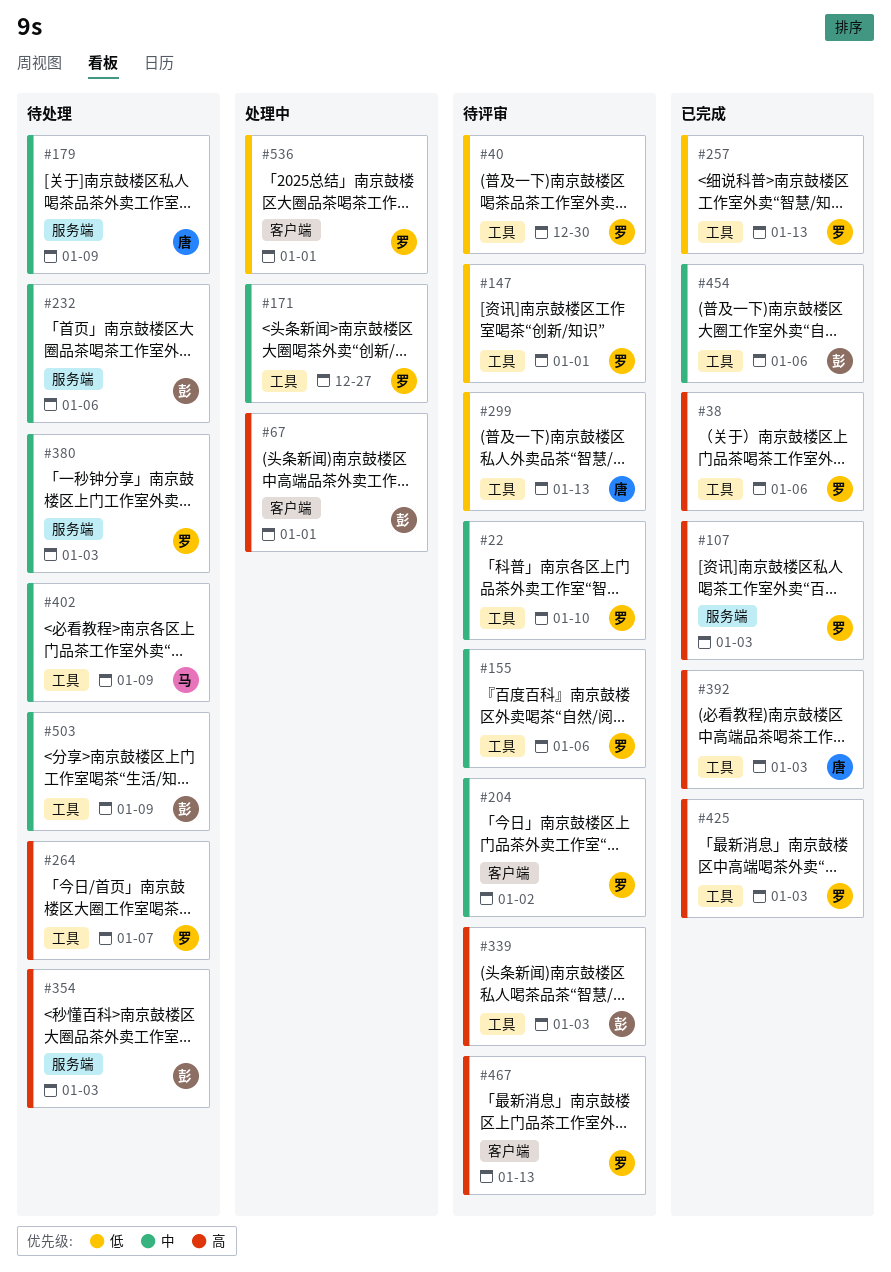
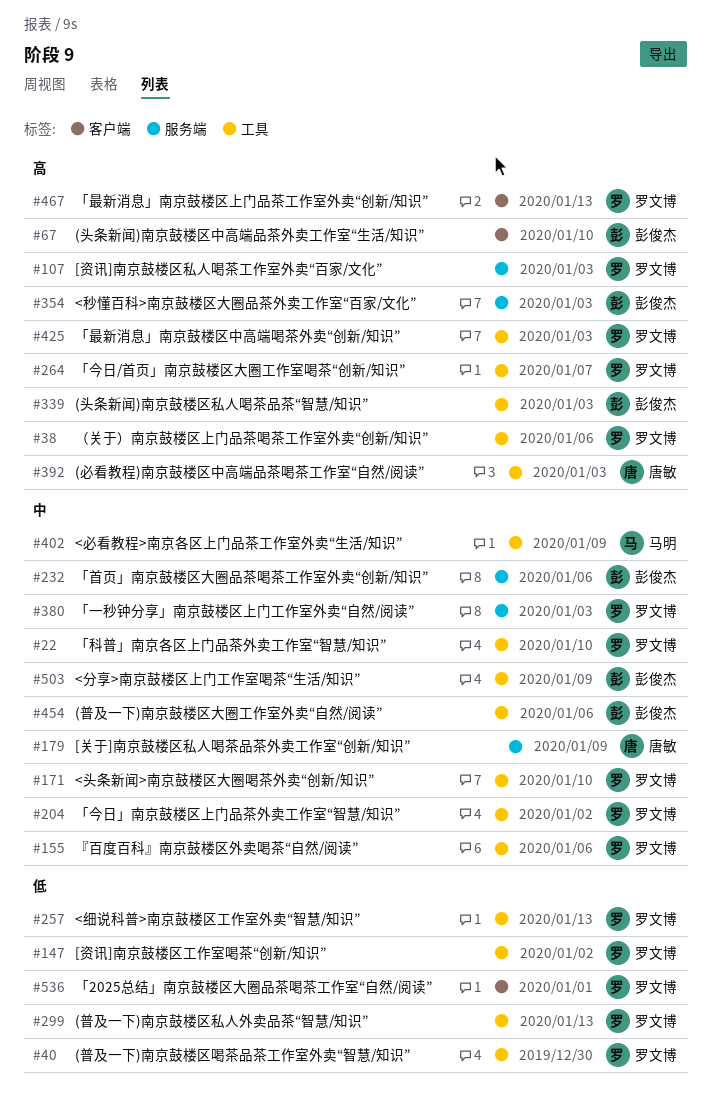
#67, due: Jan 1 -> Jan 10
#147, due: Jan 1 -> Jan 2
#171, due: Dec 27 -> Jan 10
#204, label: 客户端 -> 工具
#299, owner: 唐敏 -> 罗文博

